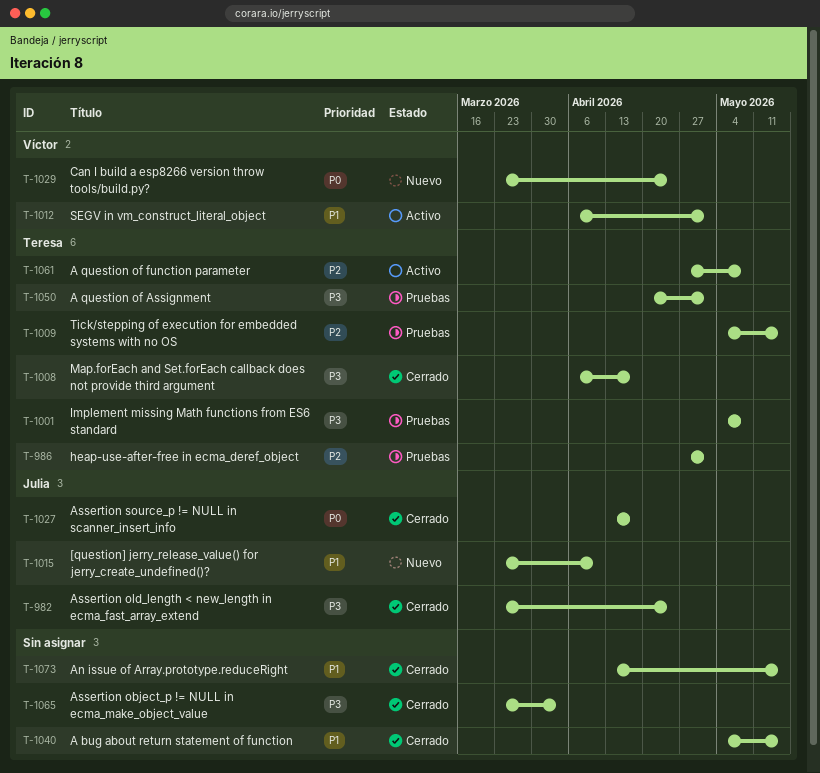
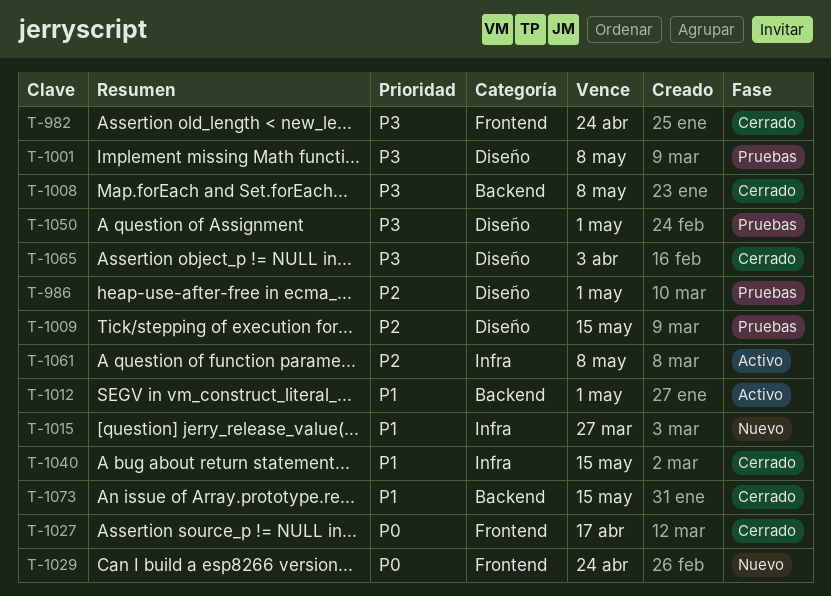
T-1008, due: Apr 17 -> May 8
T-1015, due: Apr 10 -> Mar 27

